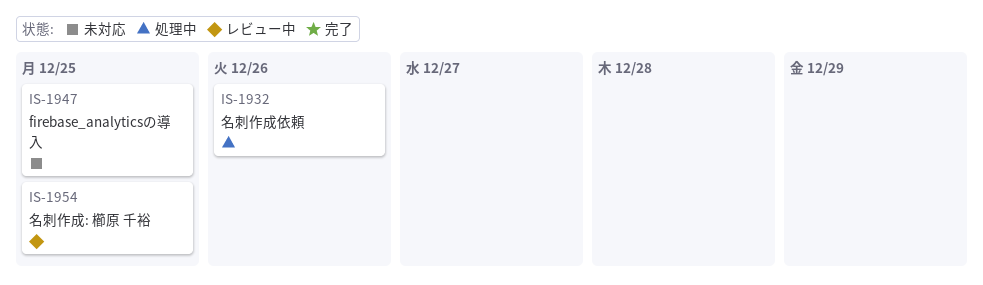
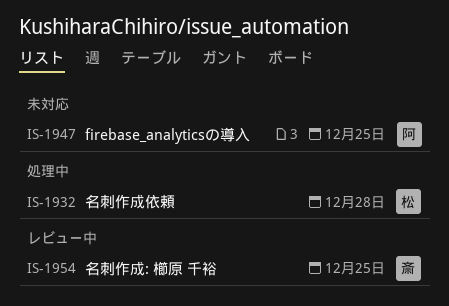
IS-1932, due: Dec 26 -> Dec 28

